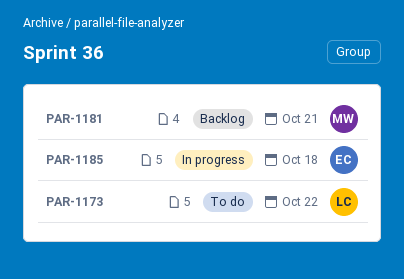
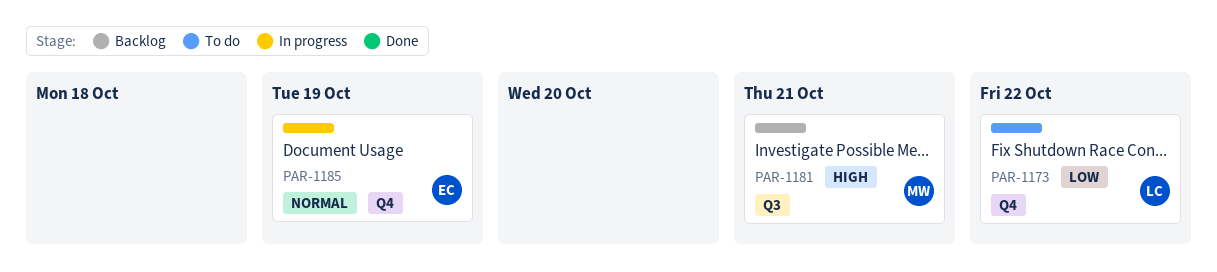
PAR-1185, due: Oct 18 -> Oct 19

